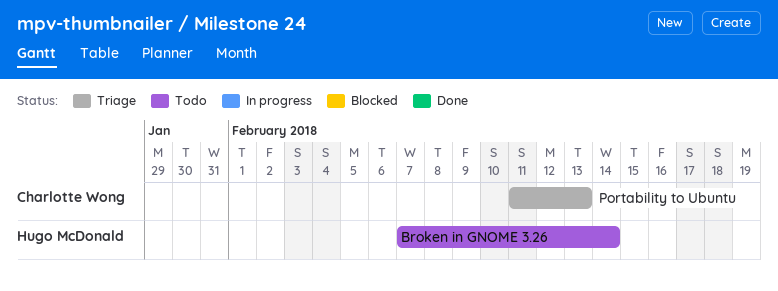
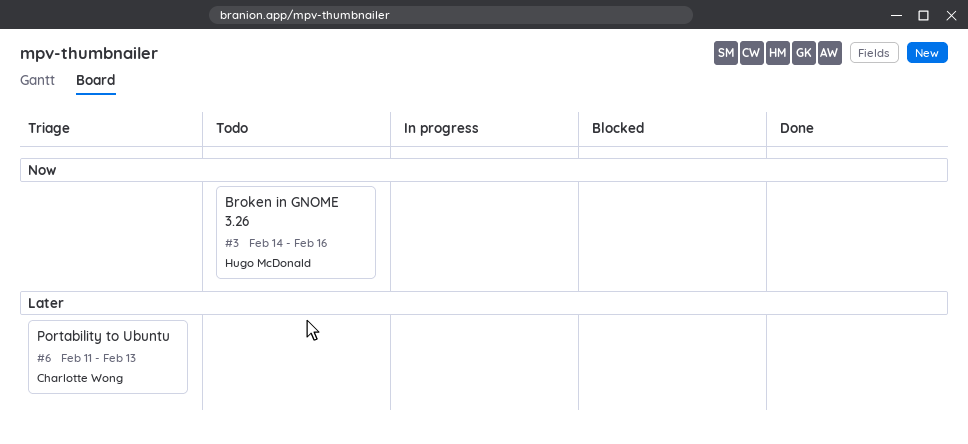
Broken in GNOME 3.26, start: Feb 7 -> Feb 14
Broken in GNOME 3.26, due: Feb 14 -> Feb 16

